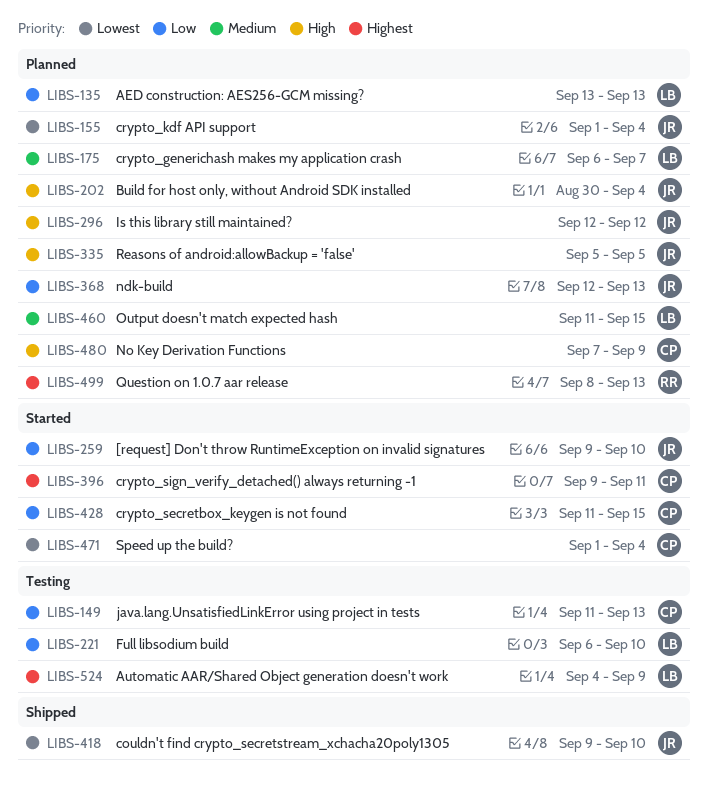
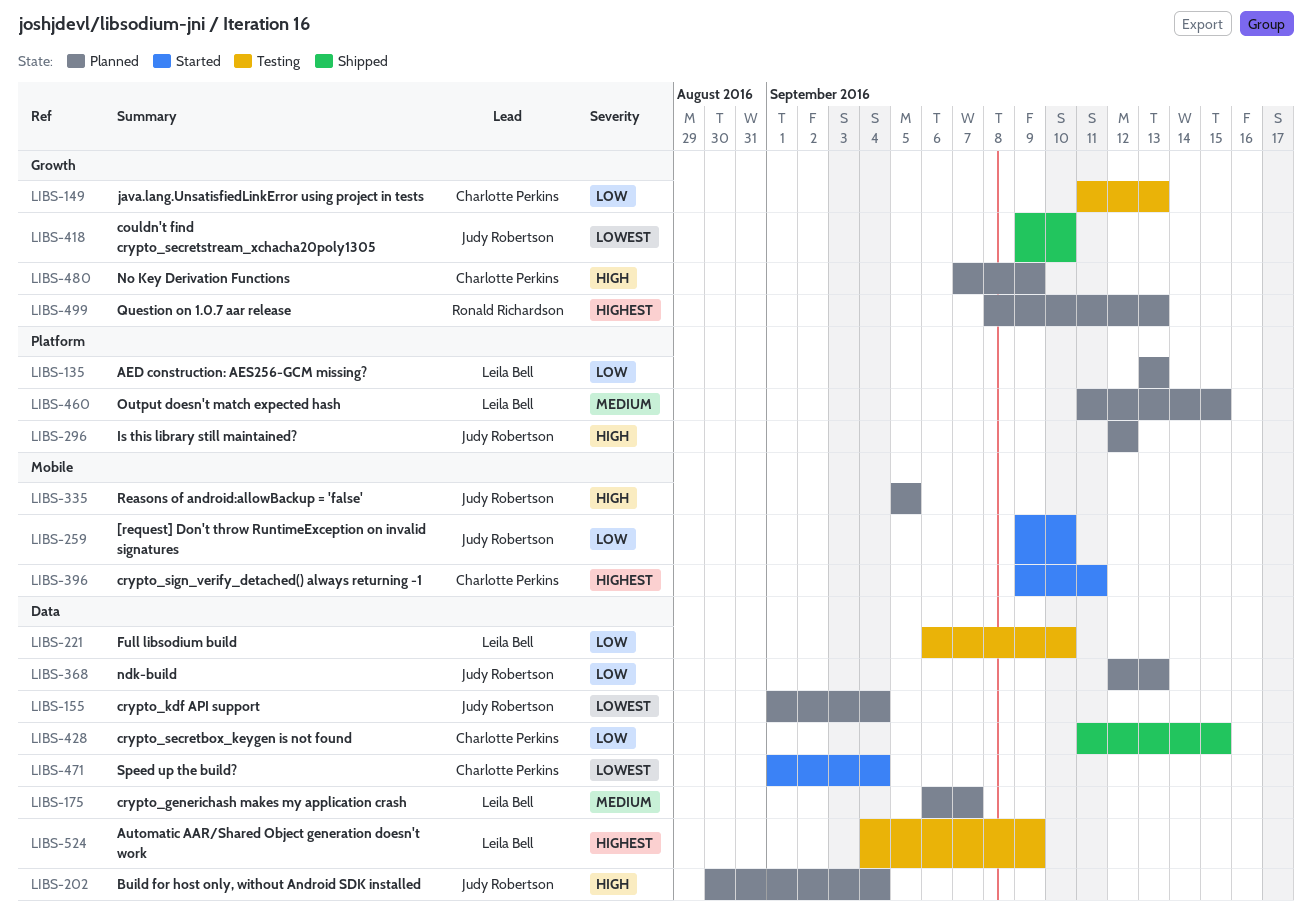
LIBS-428, status: Started -> Shipped

